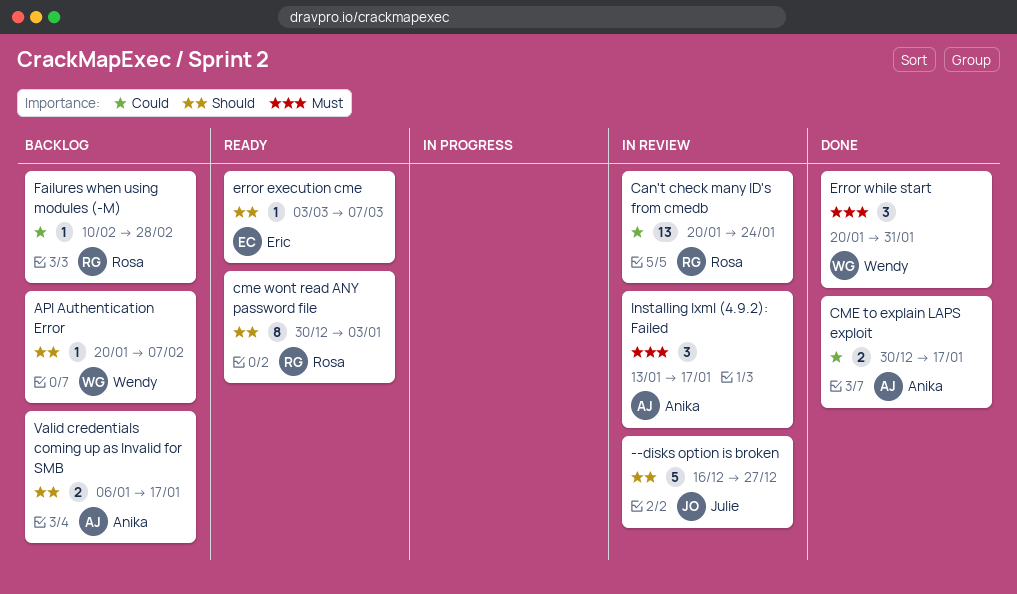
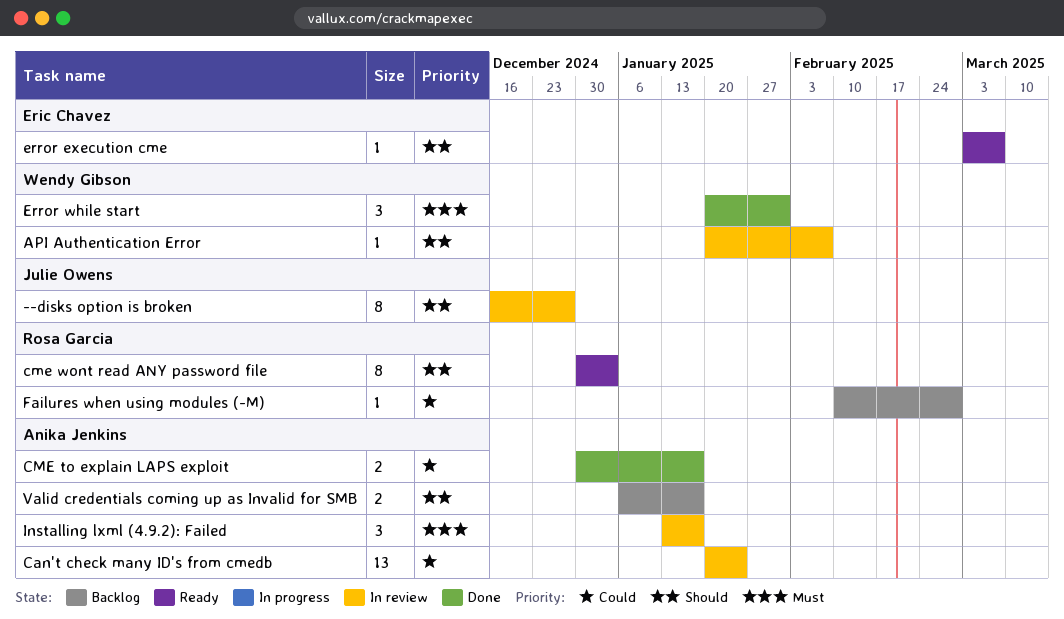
--disks option is broken, estimate: 5 -> 8
API Authentication Error, status: Backlog -> In review
Can't check many ID's from cmedb, owner: Rosa Garcia -> Anika Jenkins

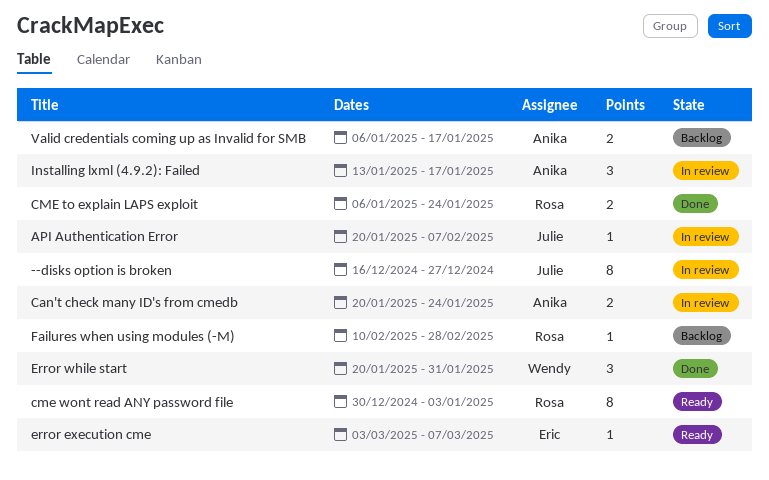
API Authentication Error, owner: Wendy Gibson -> Julie Owens
Can't check many ID's from cmedb, estimate: 13 -> 2
CME to explain LAPS exploit, owner: Anika Jenkins -> Rosa Garcia
CME to explain LAPS exploit, start: Dec 30 -> Jan 6
CME to explain LAPS exploit, due: Jan 17 -> Jan 24

